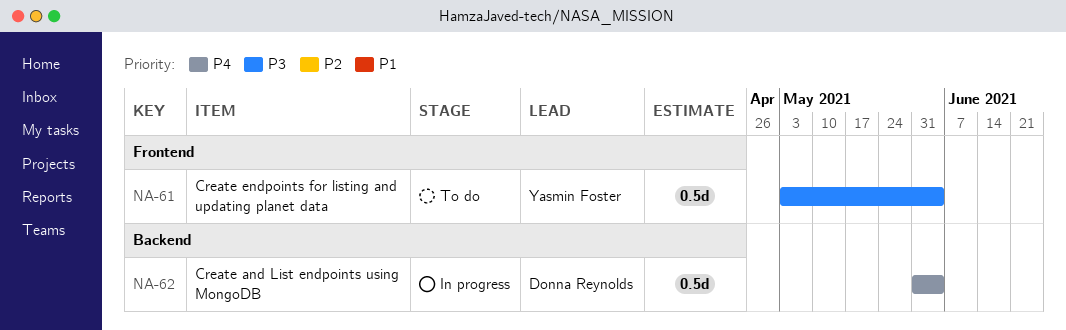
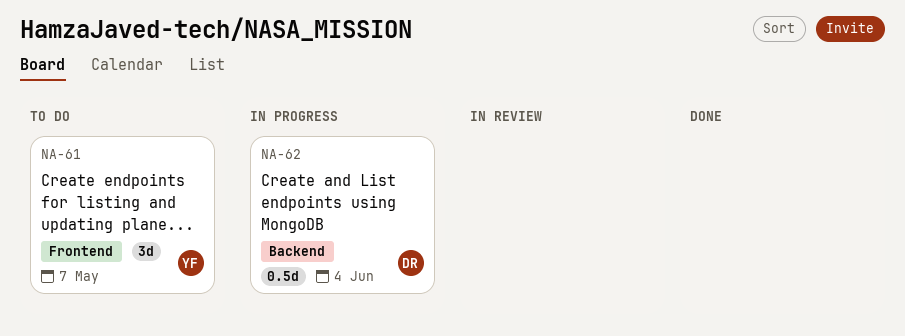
NA-61, estimate: 0.5d -> 3d
NA-61, due: Jun 4 -> May 7

